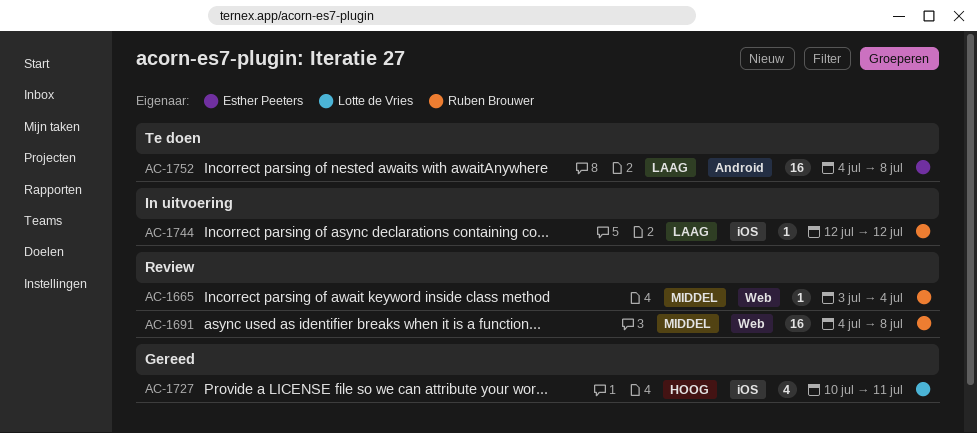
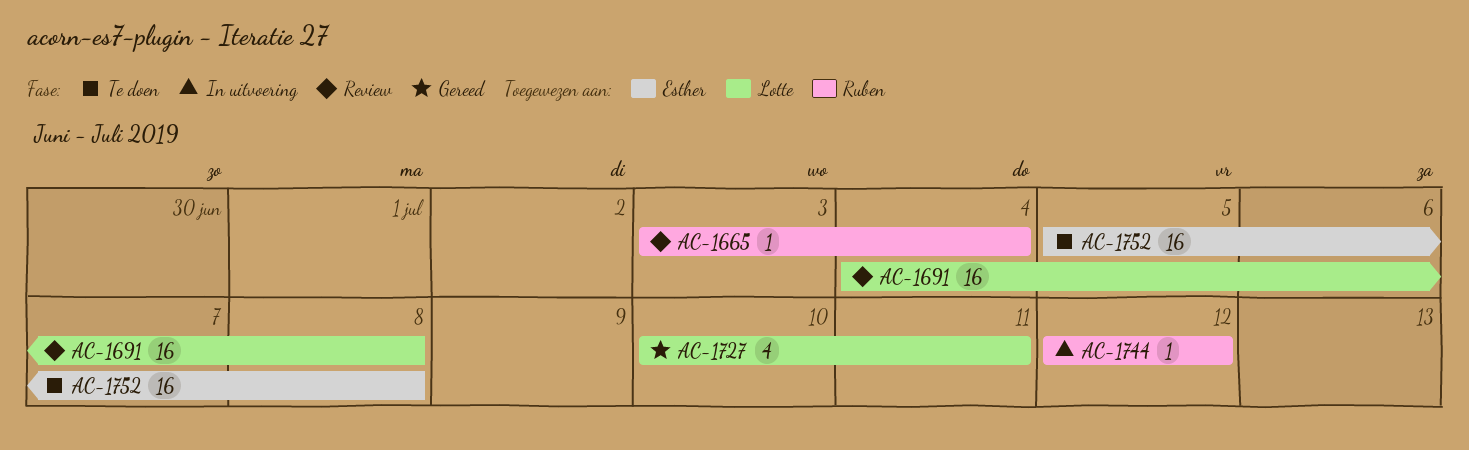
AC-1691, owner: Ruben Brouwer -> Lotte de Vries
AC-1752, start: Jul 4 -> Jul 5

